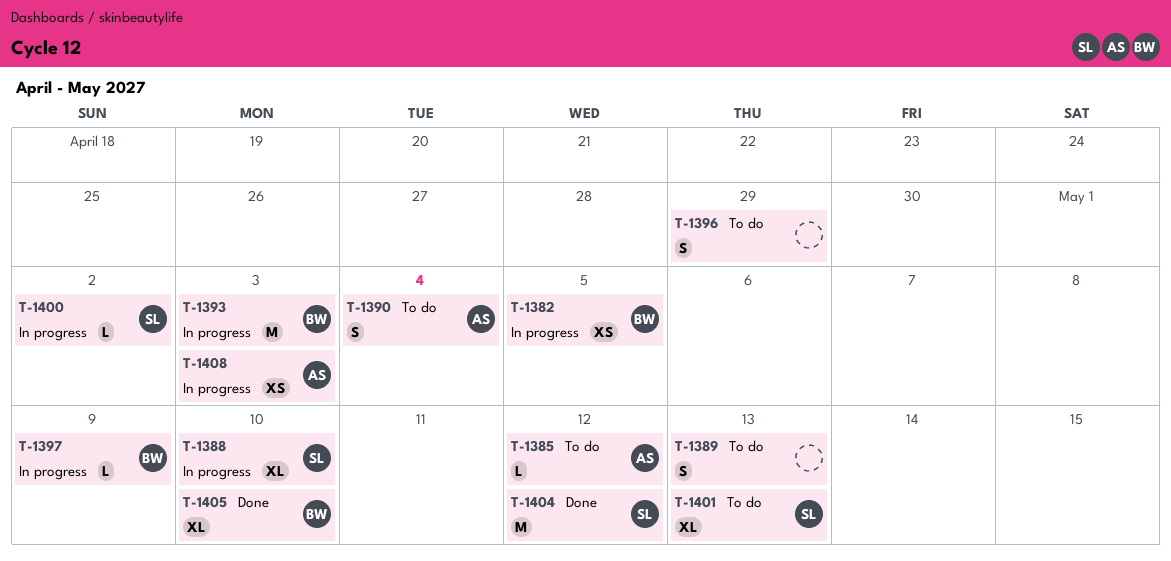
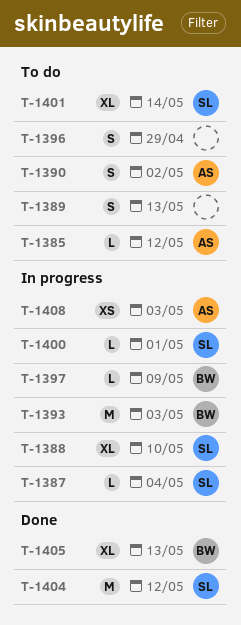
T-1382: present -> none
T-1387: none -> present
T-1390, due: May 4 -> May 2
T-1400, due: May 2 -> May 1
T-1401, due: May 13 -> May 14
T-1405, due: May 10 -> May 13

